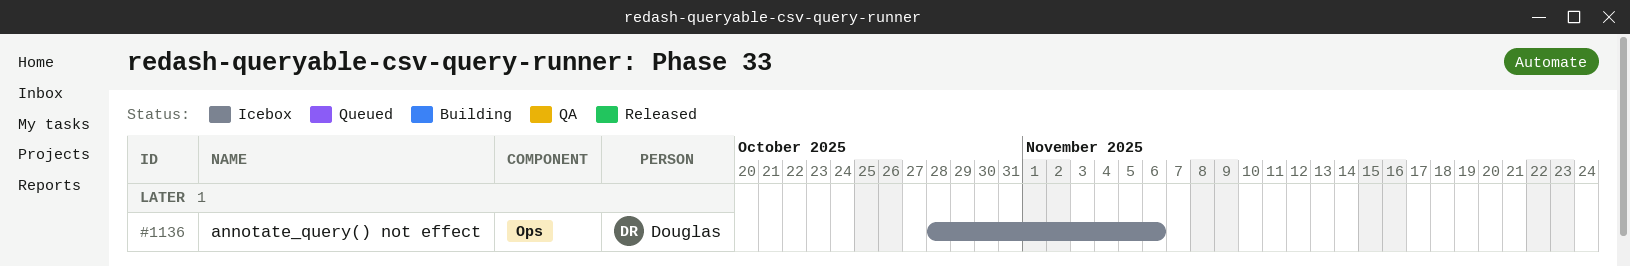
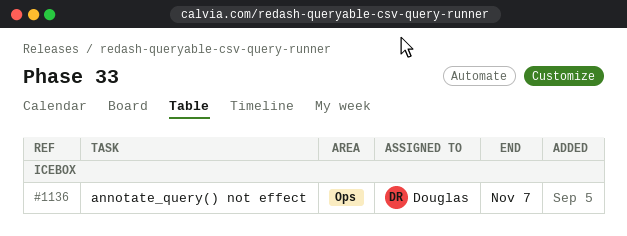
#1136, due: Nov 6 -> Nov 7

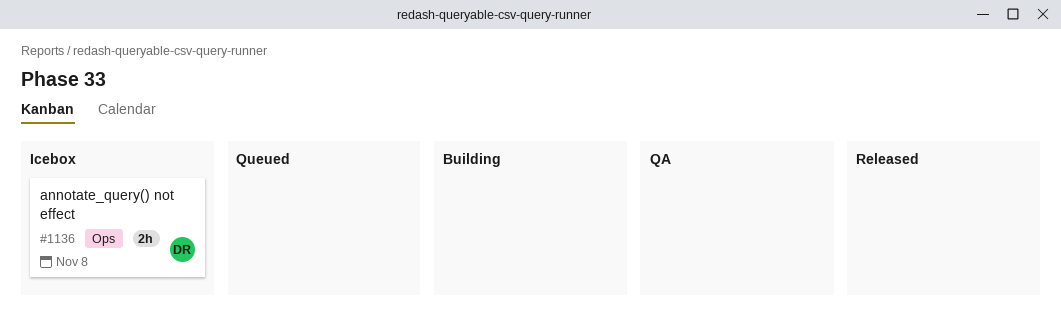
#1136, due: Nov 7 -> Nov 8

